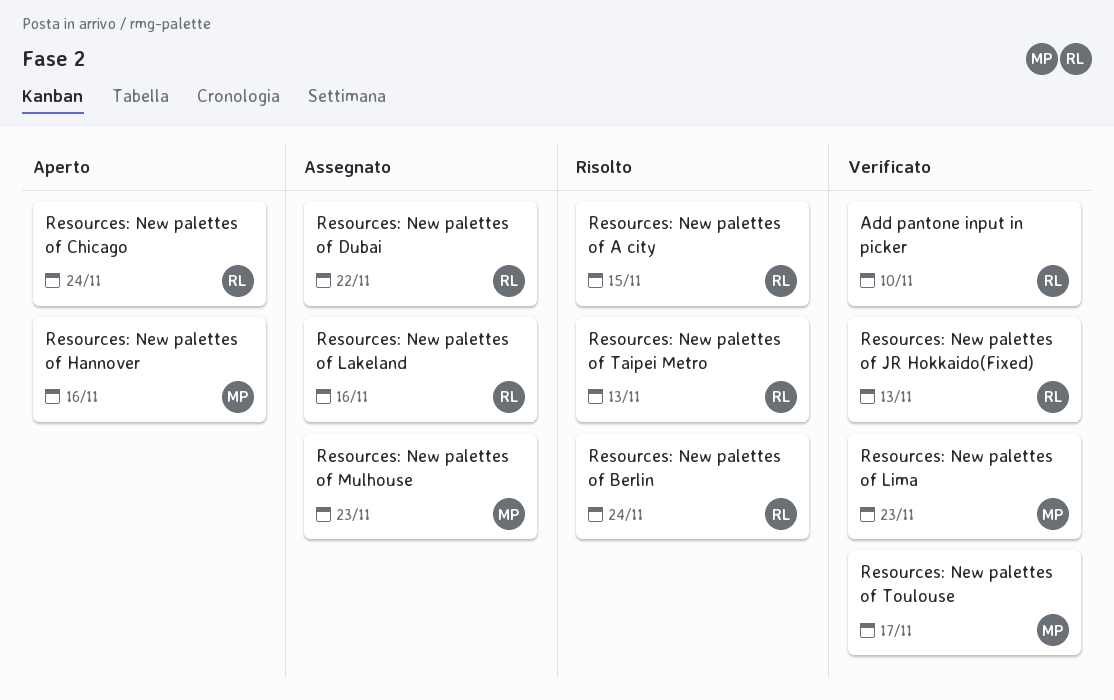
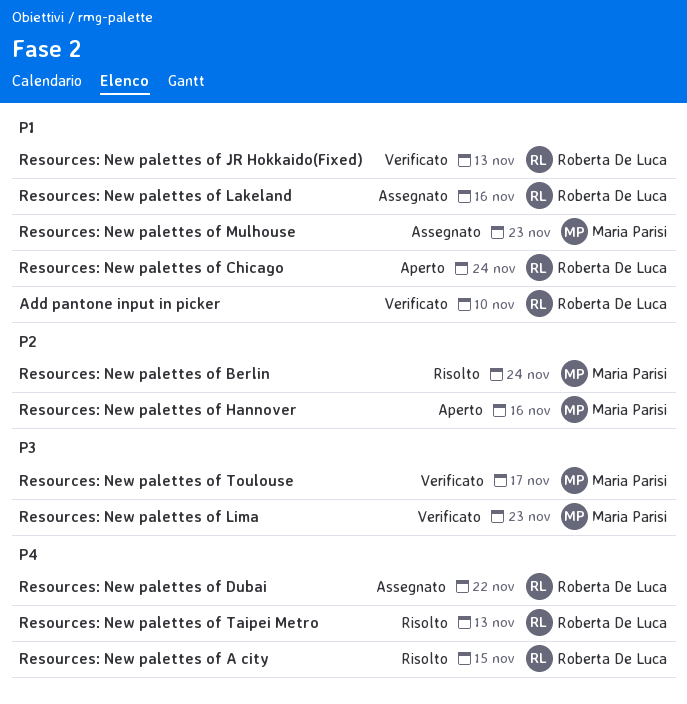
Resources: New palettes of Berlin, owner: Roberta De Luca -> Maria Parisi

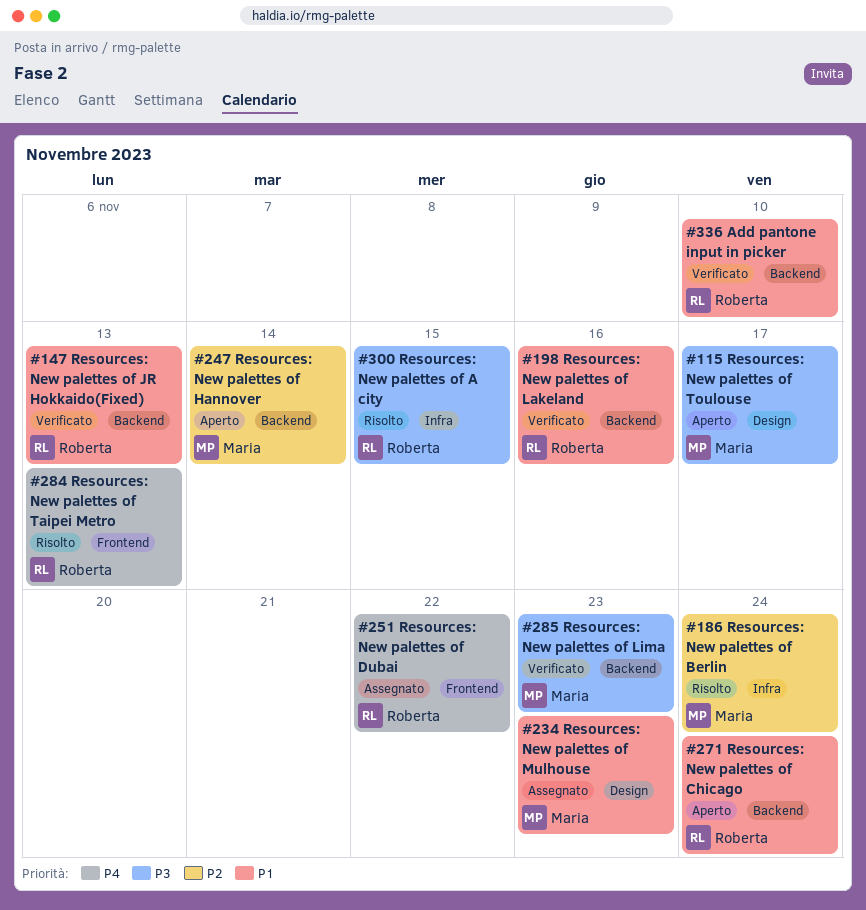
Resources: New palettes of A city, priority: P4 -> P3
Resources: New palettes of Hannover, due: Nov 16 -> Nov 14
Resources: New palettes of Lakeland, status: Assegnato -> Verificato
Resources: New palettes of Toulouse, status: Verificato -> Aperto

